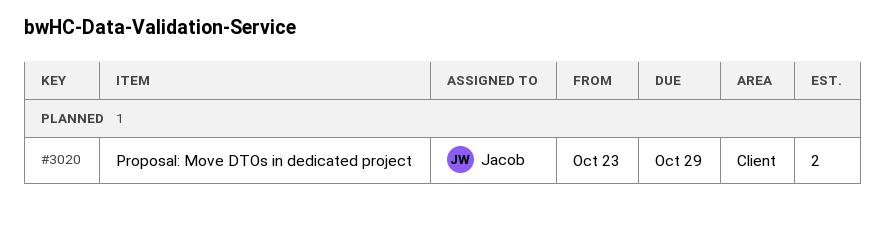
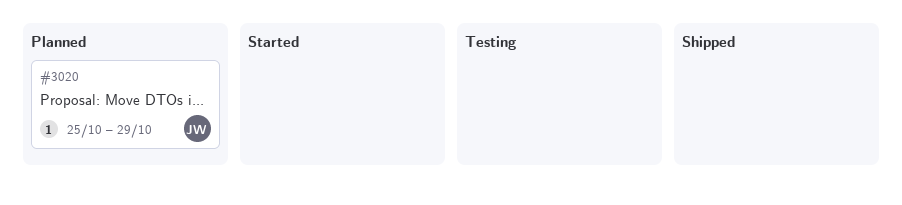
#3020, estimate: 2 -> 1
#3020, start: Oct 23 -> Oct 25

